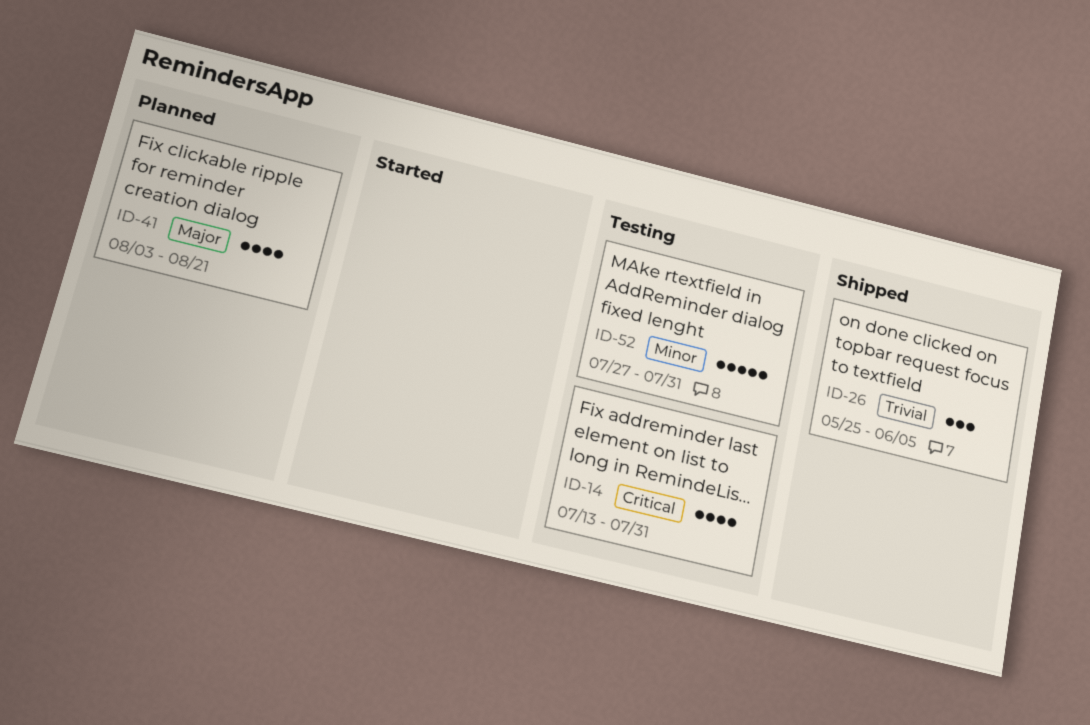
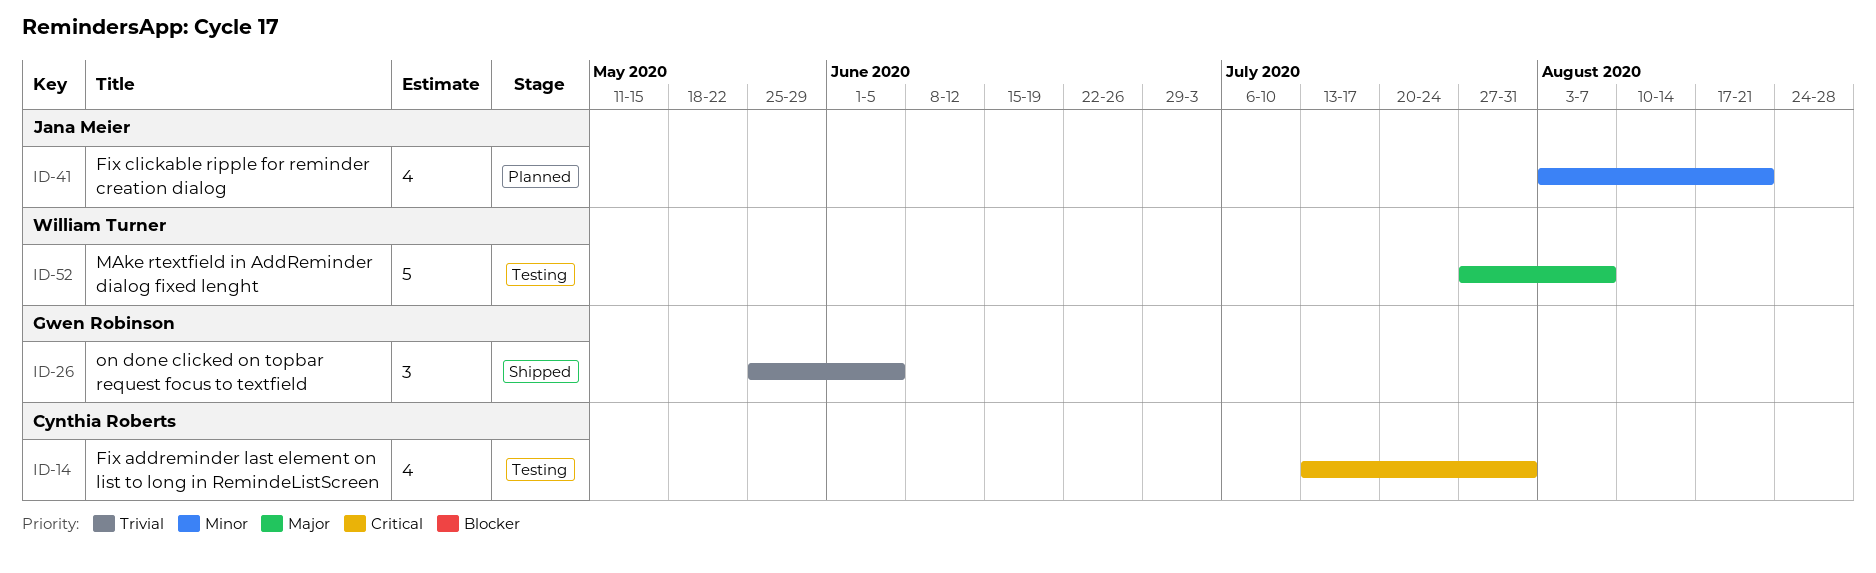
ID-41, priority: Major -> Minor
ID-52, priority: Minor -> Major
ID-52, due: Jul 31 -> Aug 7

